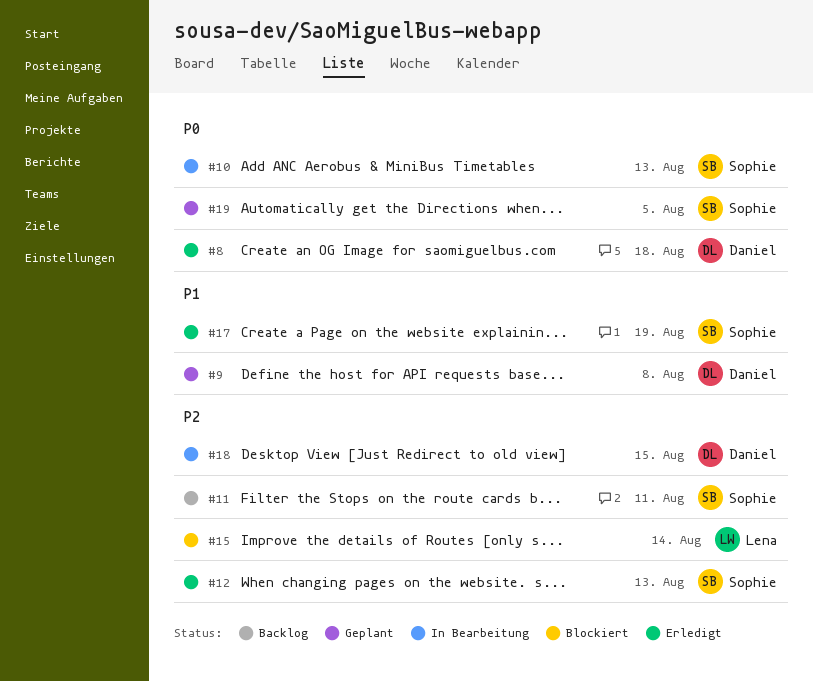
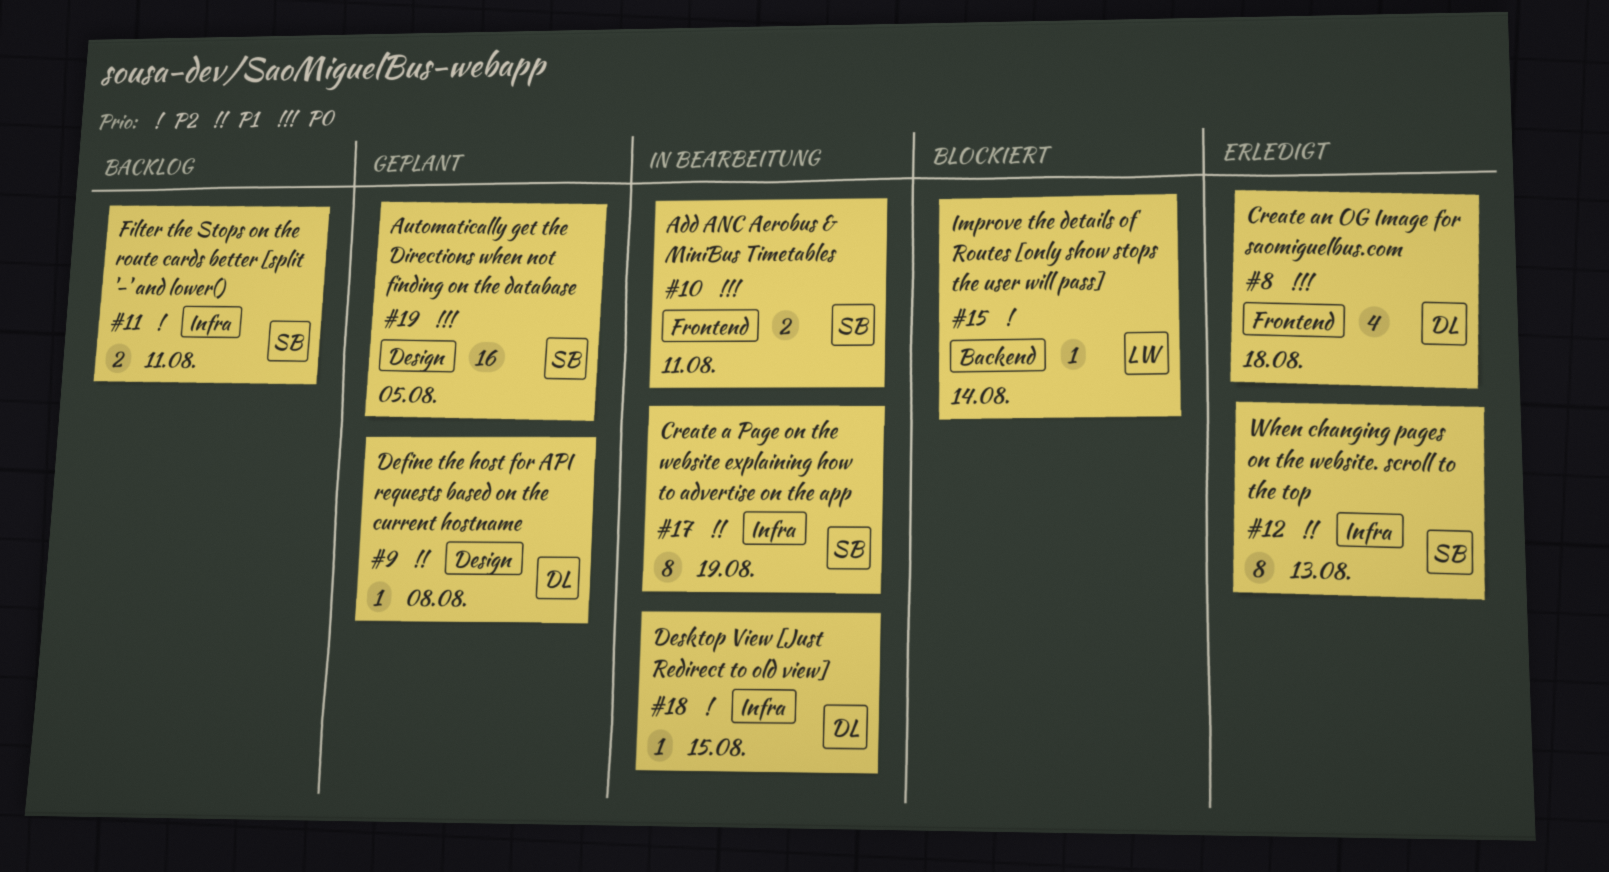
#10, due: Aug 13 -> Aug 11
#12, priority: P2 -> P1
#17, status: Erledigt -> In Bearbeitung

